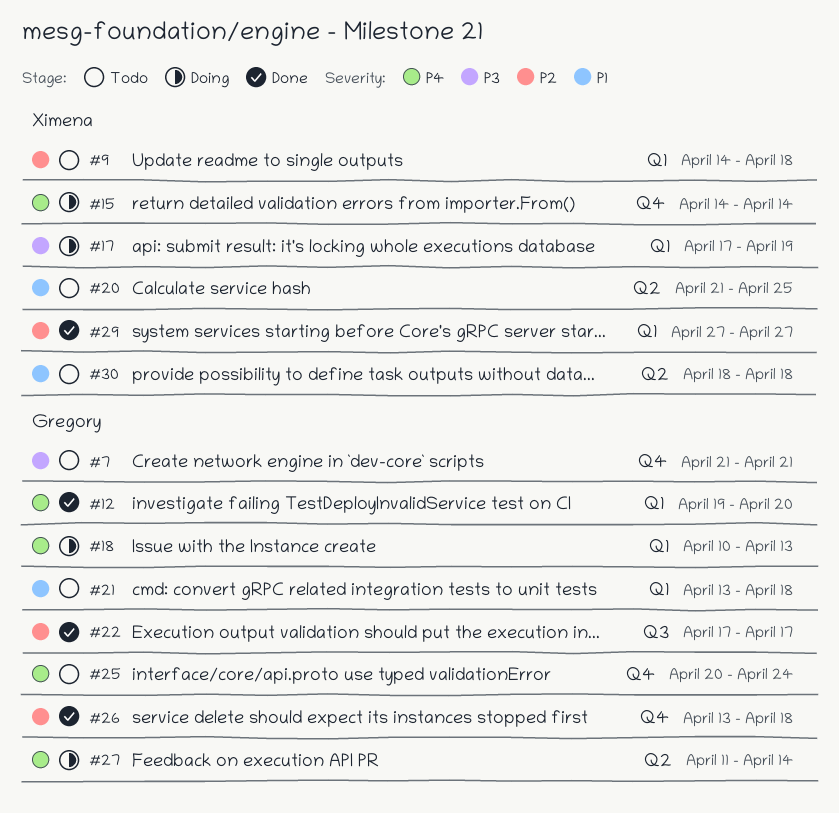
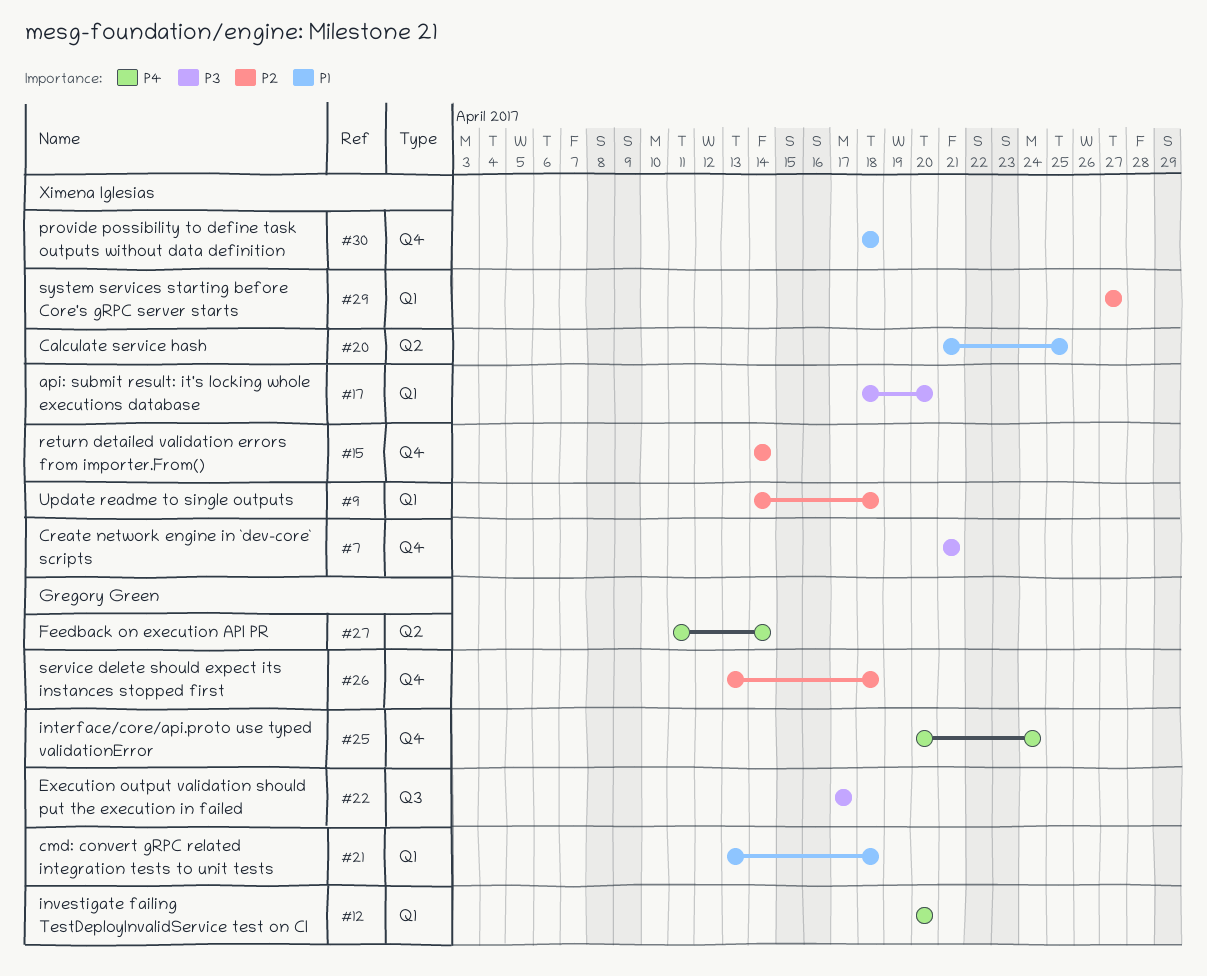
#7, owner: Gregory Green -> Ximena Iglesias
#12, start: Apr 19 -> Apr 20
#15, priority: P4 -> P2
#17, start: Apr 17 -> Apr 18
#17, due: Apr 19 -> Apr 20
#18: present -> none
#22, priority: P2 -> P3
#30, label: Q2 -> Q4

